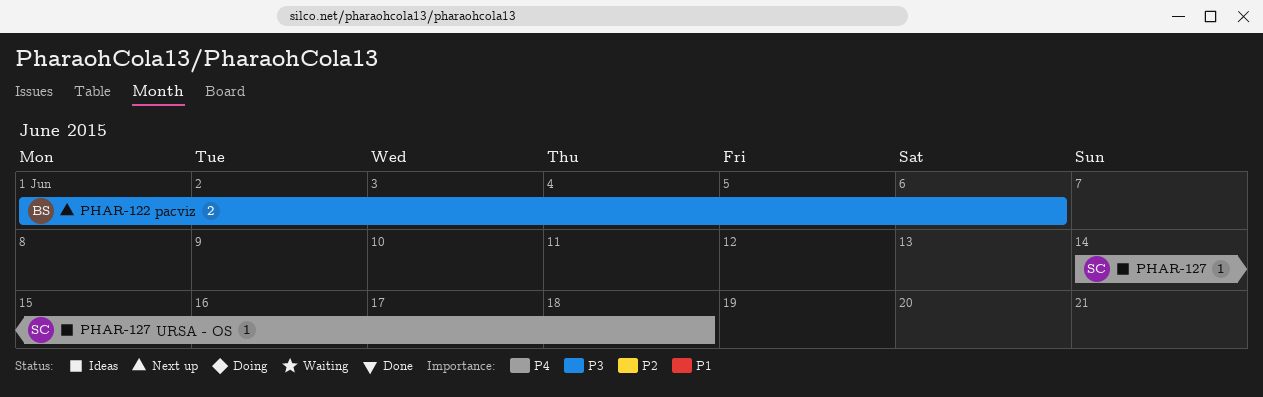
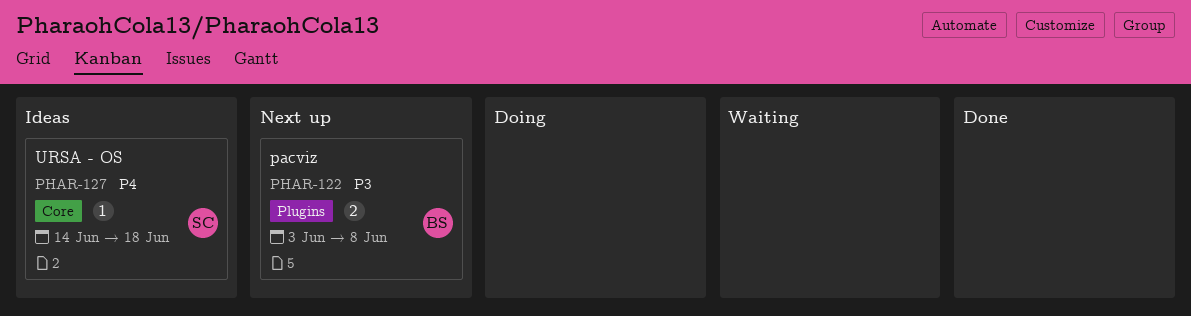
PHAR-122, start: Jun 1 -> Jun 3
PHAR-122, due: Jun 6 -> Jun 8

